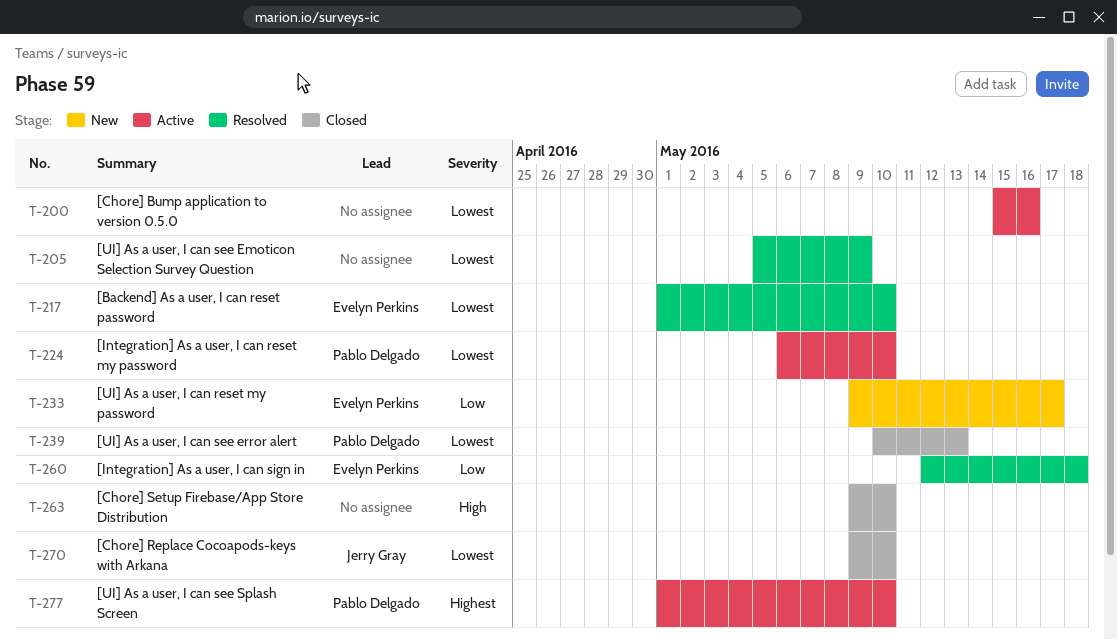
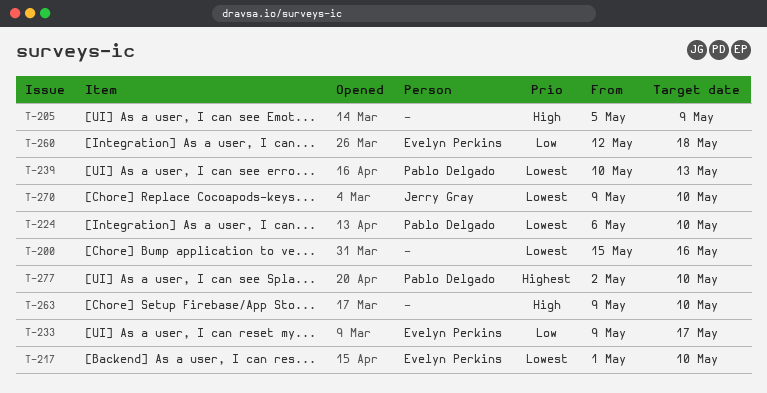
T-205, priority: Lowest -> High
T-277, start: May 1 -> May 2

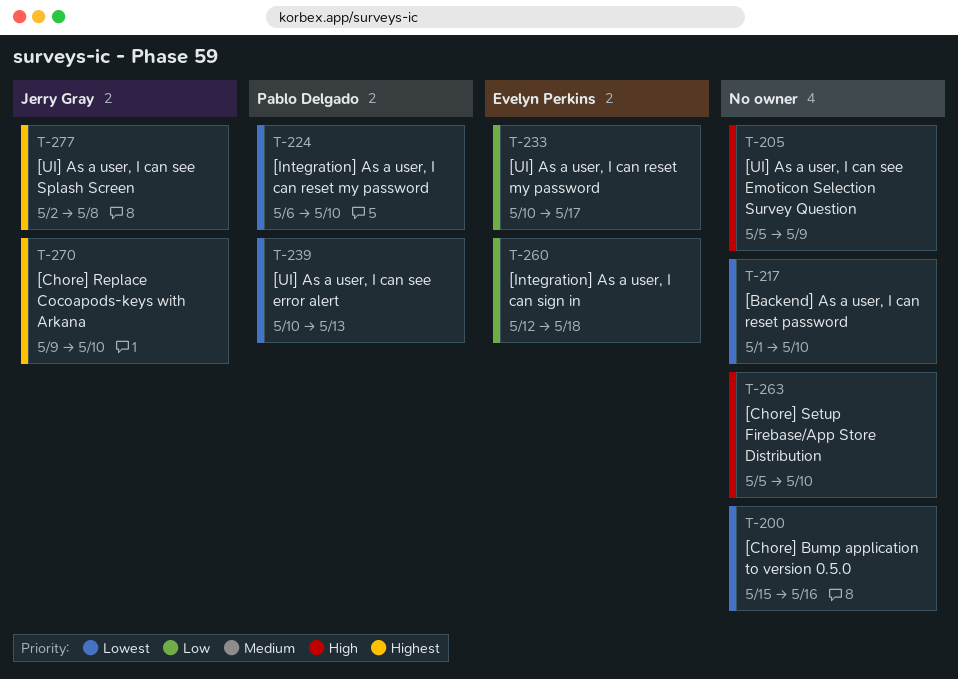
T-217, owner: Evelyn Perkins -> none
T-233, start: May 9 -> May 10
T-263, start: May 9 -> May 5
T-270, priority: Lowest -> Highest
T-277, owner: Pablo Delgado -> Jerry Gray
T-277, due: May 10 -> May 8

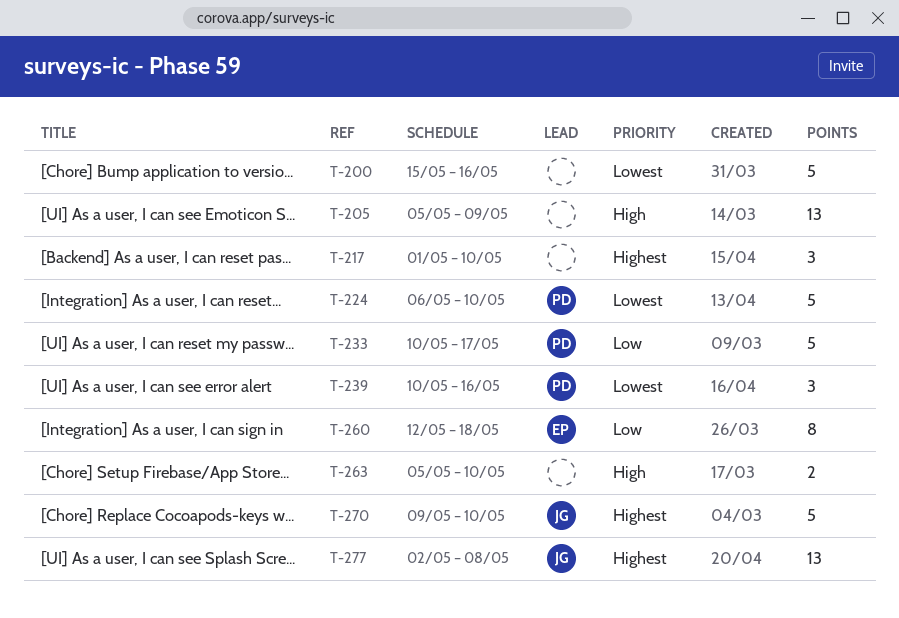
T-217, priority: Lowest -> Highest
T-233, owner: Evelyn Perkins -> Pablo Delgado
T-239, due: May 13 -> May 16

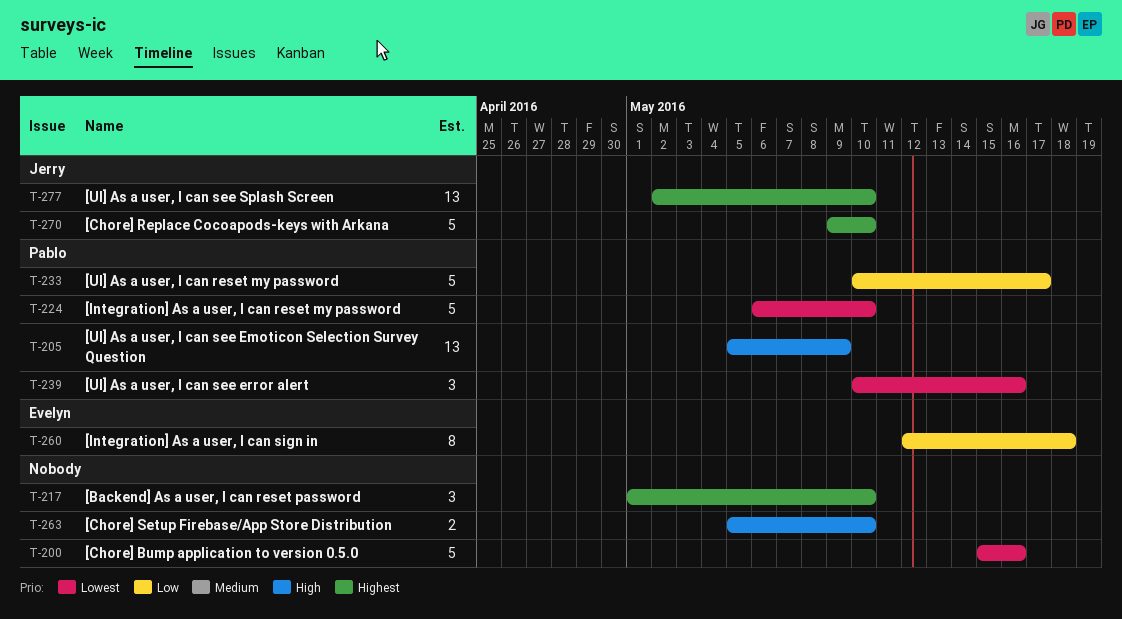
T-205, owner: none -> Pablo
T-277, due: May 8 -> May 10

